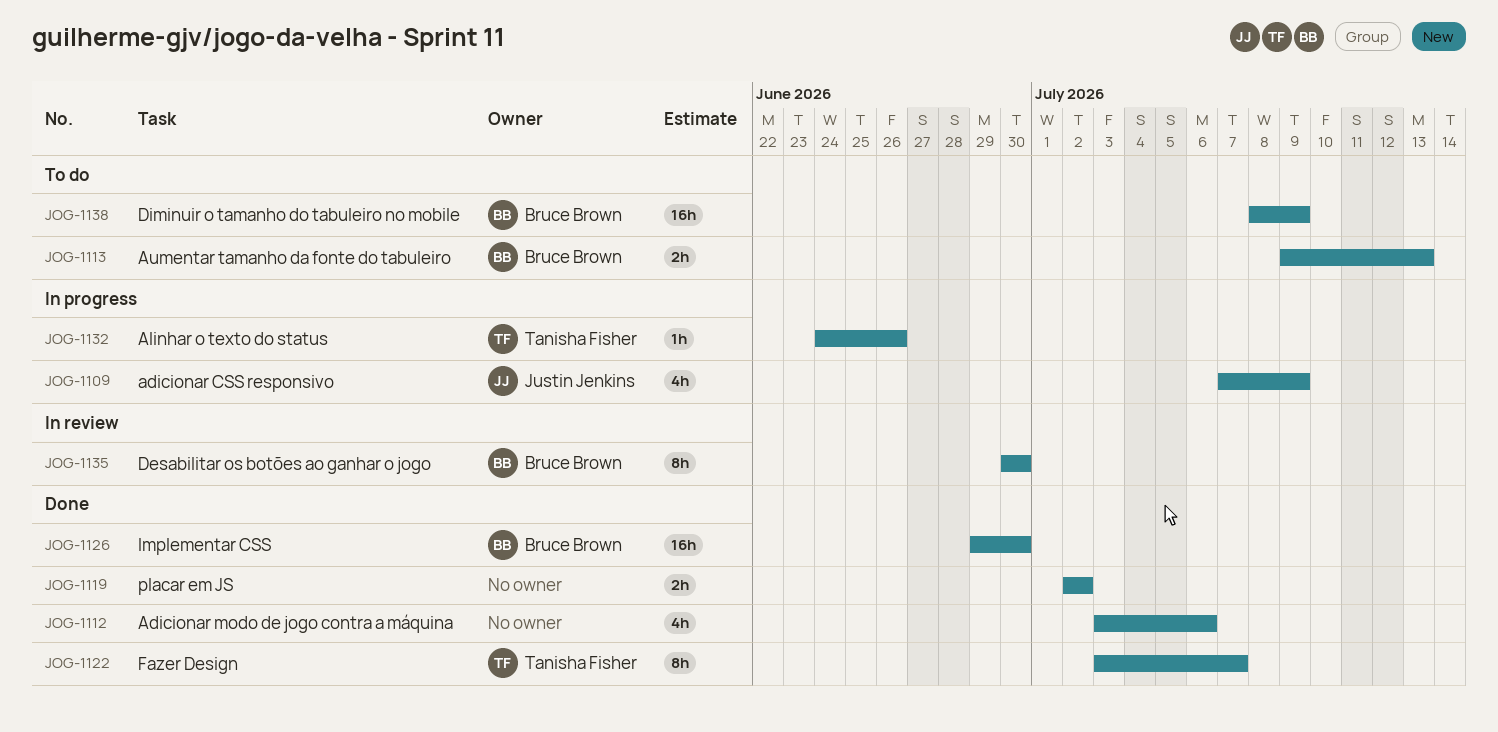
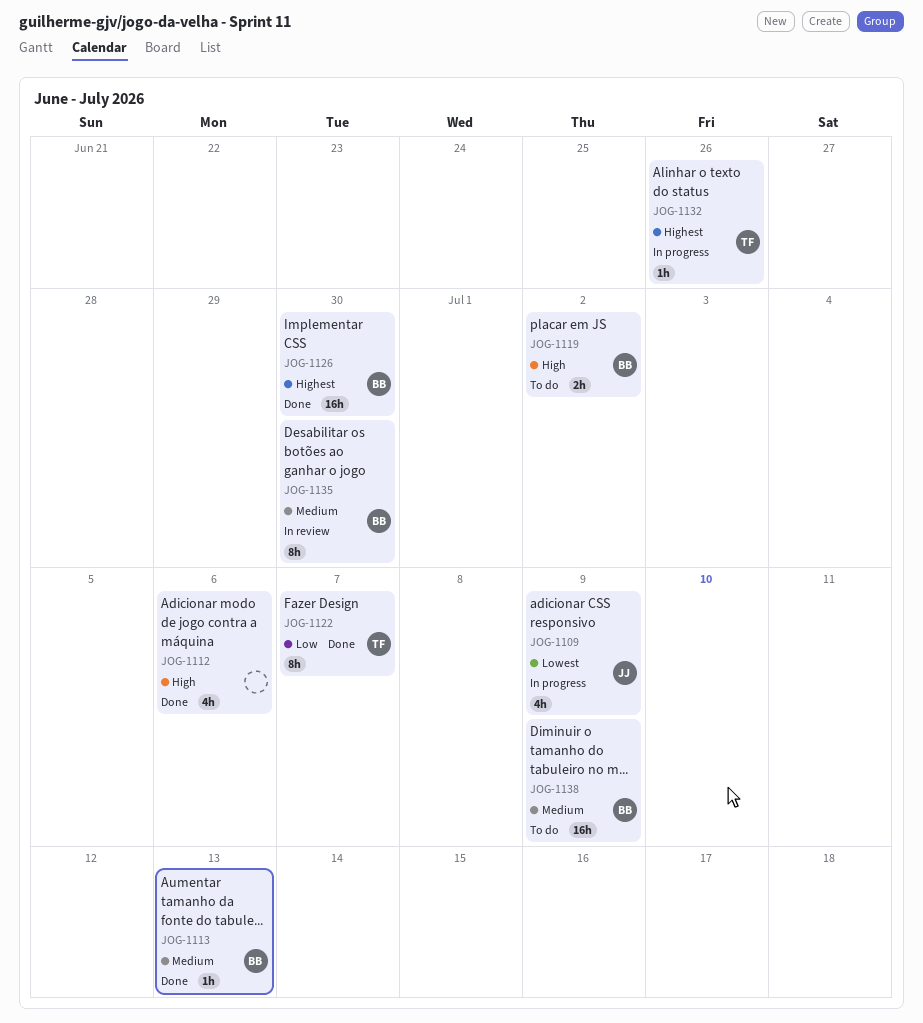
JOG-1113, status: To do -> Done
JOG-1113, estimate: 2h -> 1h
JOG-1119, status: Done -> To do
JOG-1119, owner: none -> Bruce Brown

